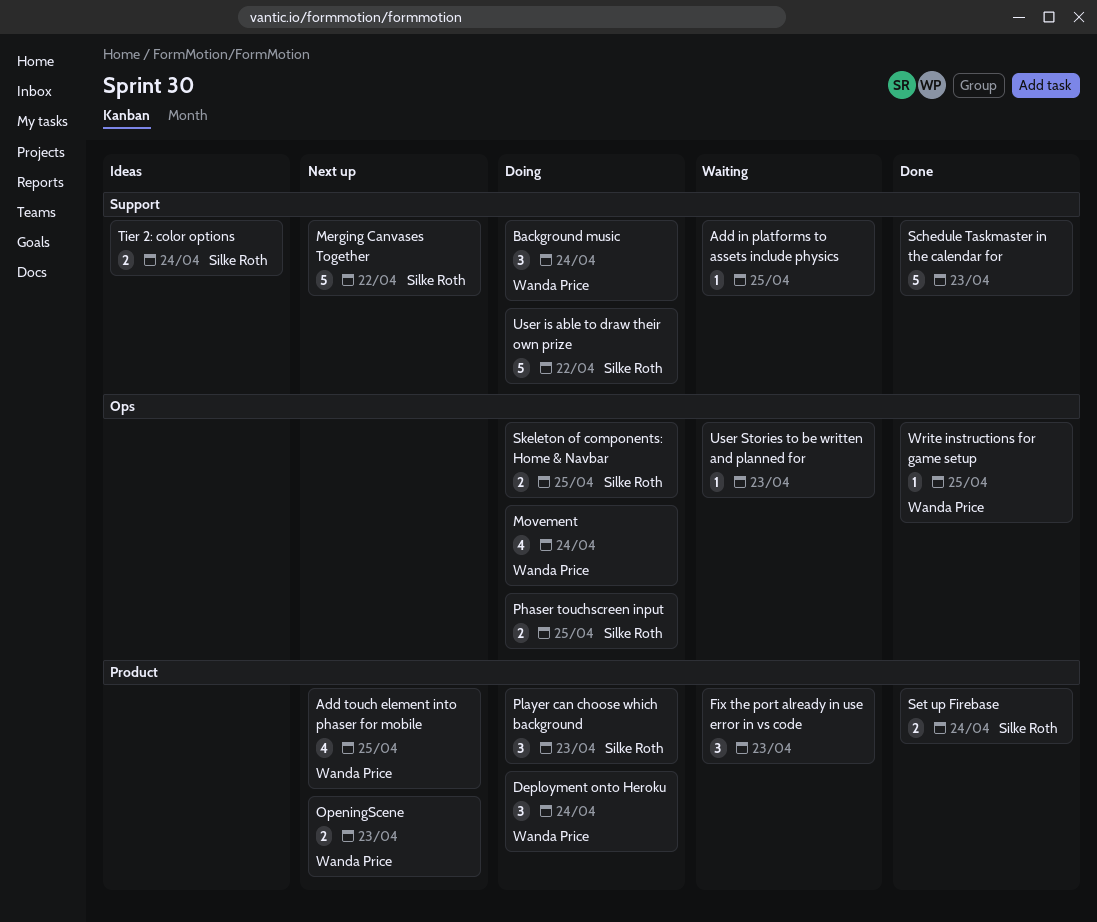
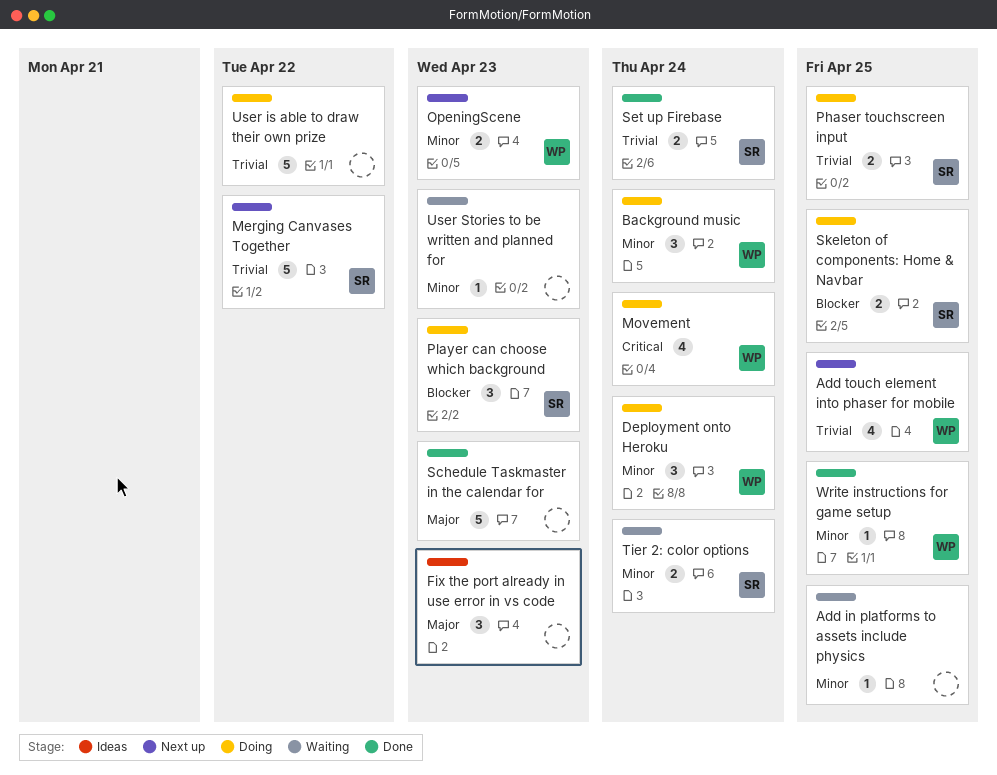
Fix the port already in use error in vs code, status: Waiting -> Ideas
Tier 2: color options, status: Ideas -> Waiting
User is able to draw their own prize, owner: Silke Roth -> none

